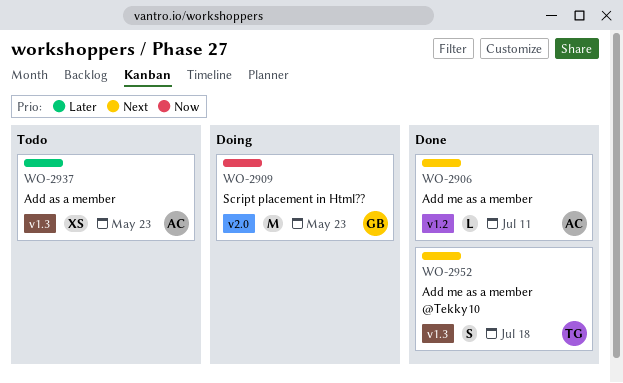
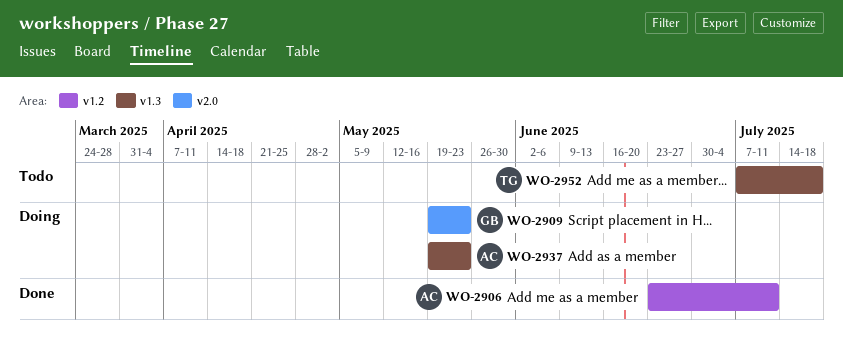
WO-2937, status: Todo -> Doing
WO-2952, status: Done -> Todo

